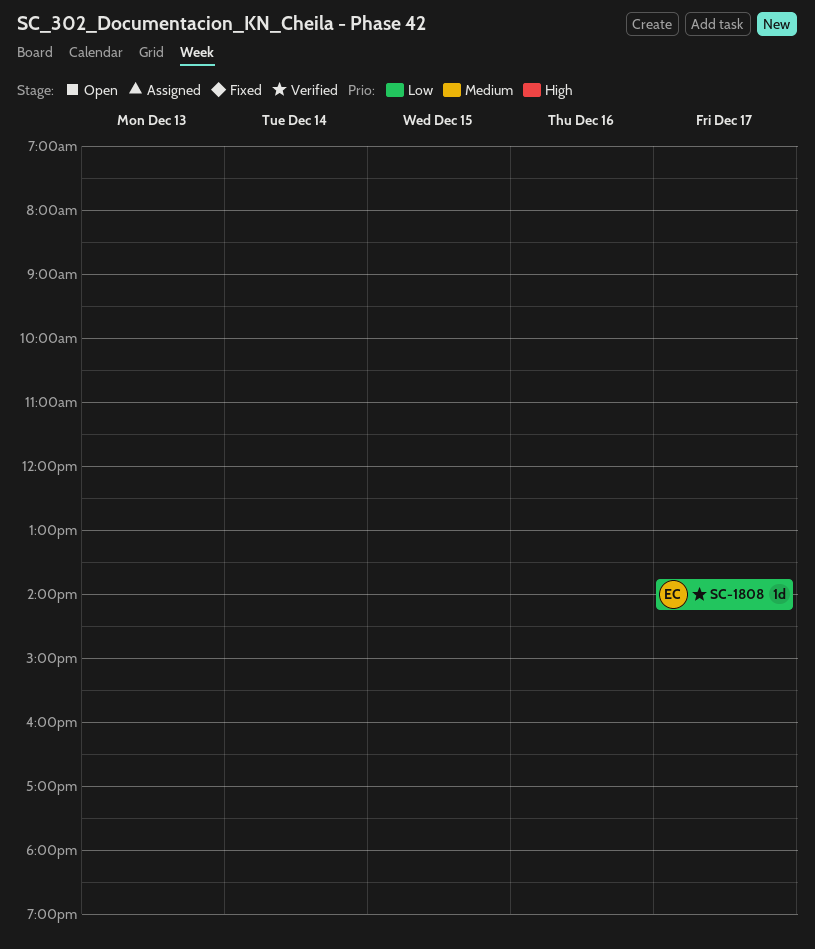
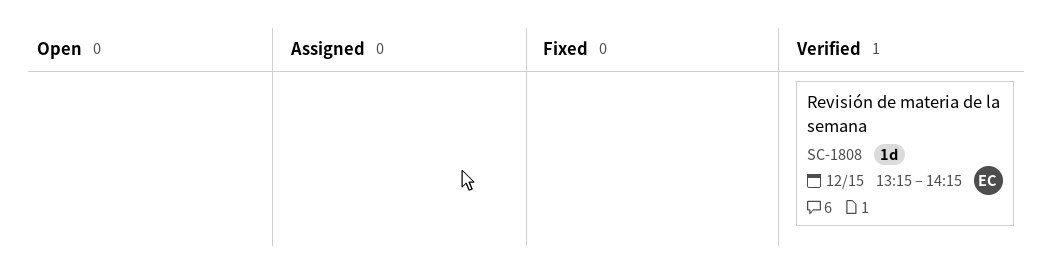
SC-1808, day: Dec 17 -> Dec 15
SC-1808, begins: 13:45 -> 13:15

